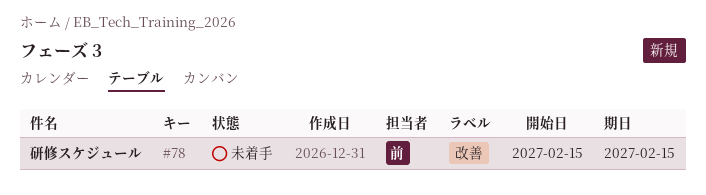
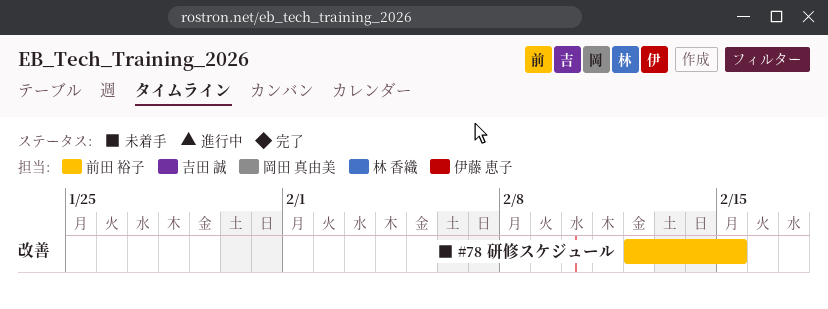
#78, start: Feb 15 -> Feb 12

